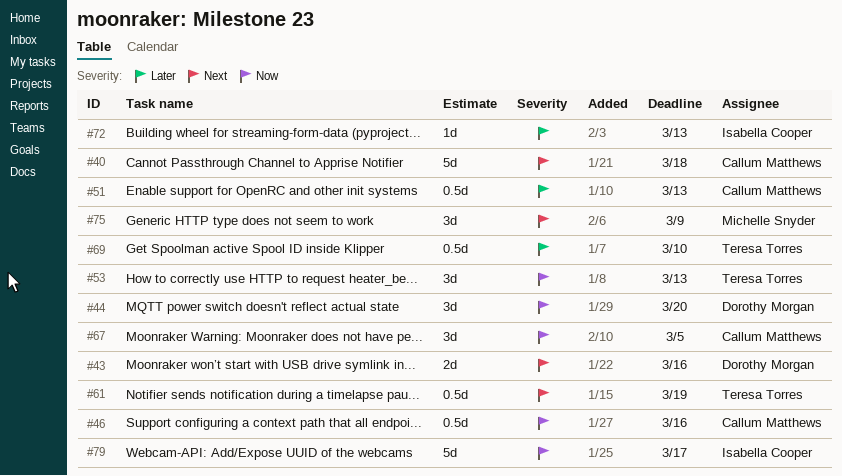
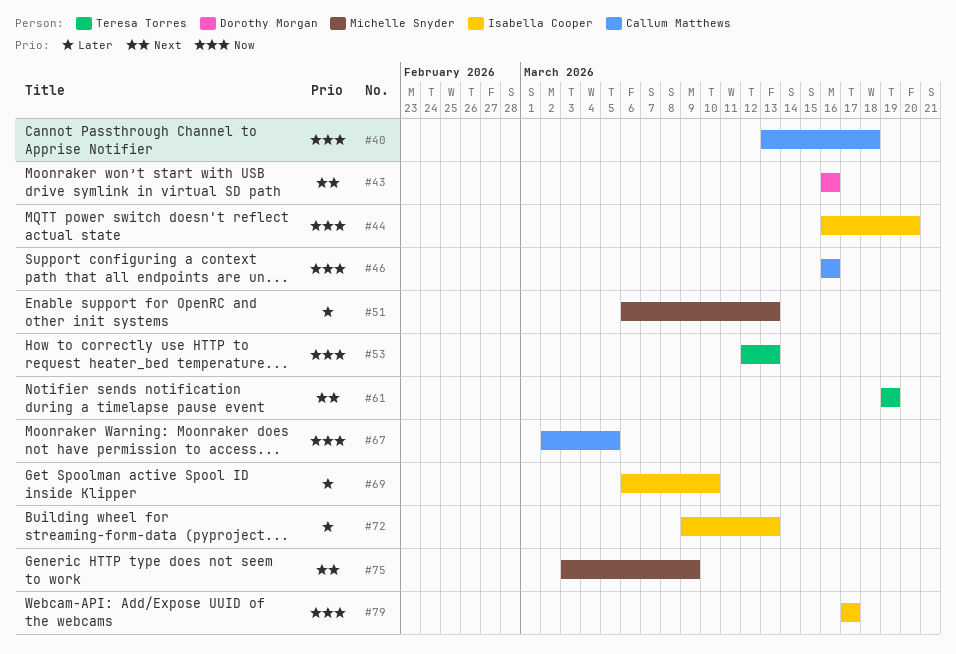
#40, priority: Next -> Now
#44, owner: Dorothy Morgan -> Isabella Cooper
#51, owner: Callum Matthews -> Michelle Snyder
#69, owner: Teresa Torres -> Isabella Cooper

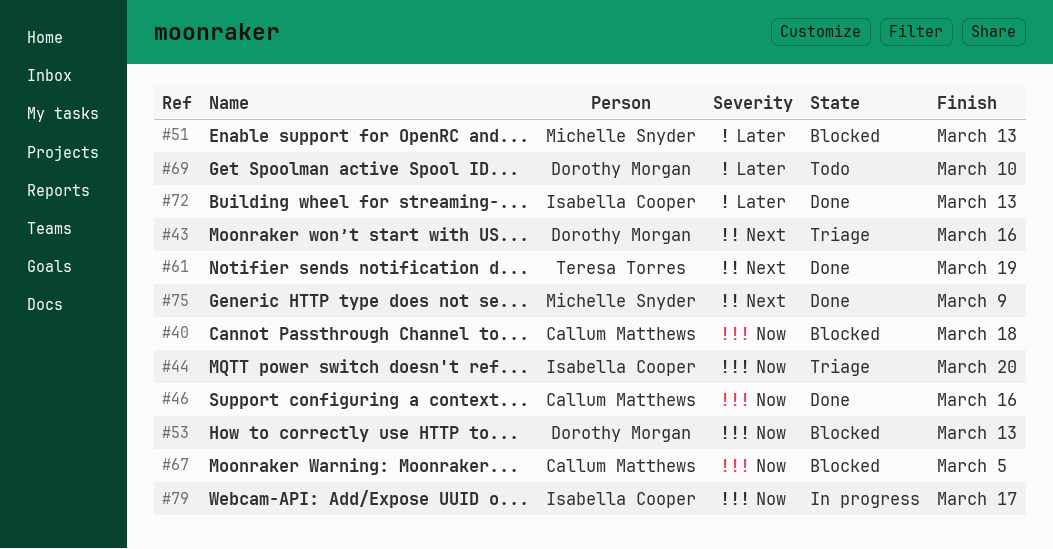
#53, owner: Teresa Torres -> Dorothy Morgan
#69, owner: Isabella Cooper -> Dorothy Morgan

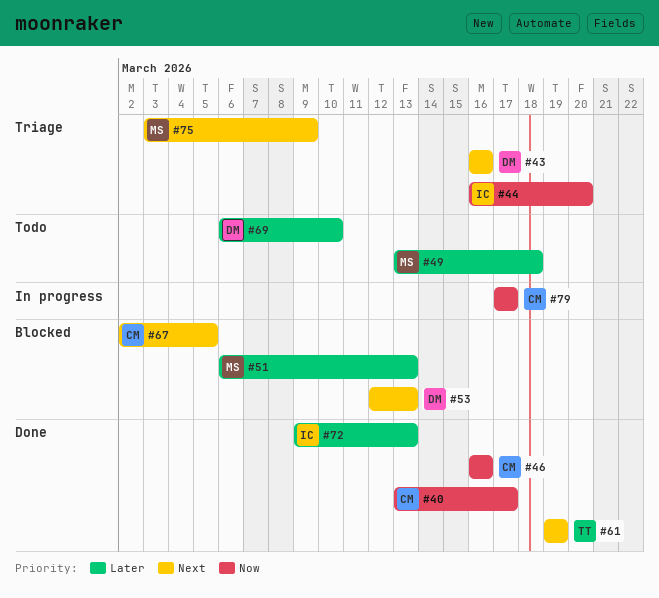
#40, status: Blocked -> Done
#40, due: Mar 18 -> Mar 17
#49: none -> present
#53, priority: Now -> Next
#67, priority: Now -> Next
#75, status: Done -> Triage
#79, owner: Isabella Cooper -> Callum Matthews

